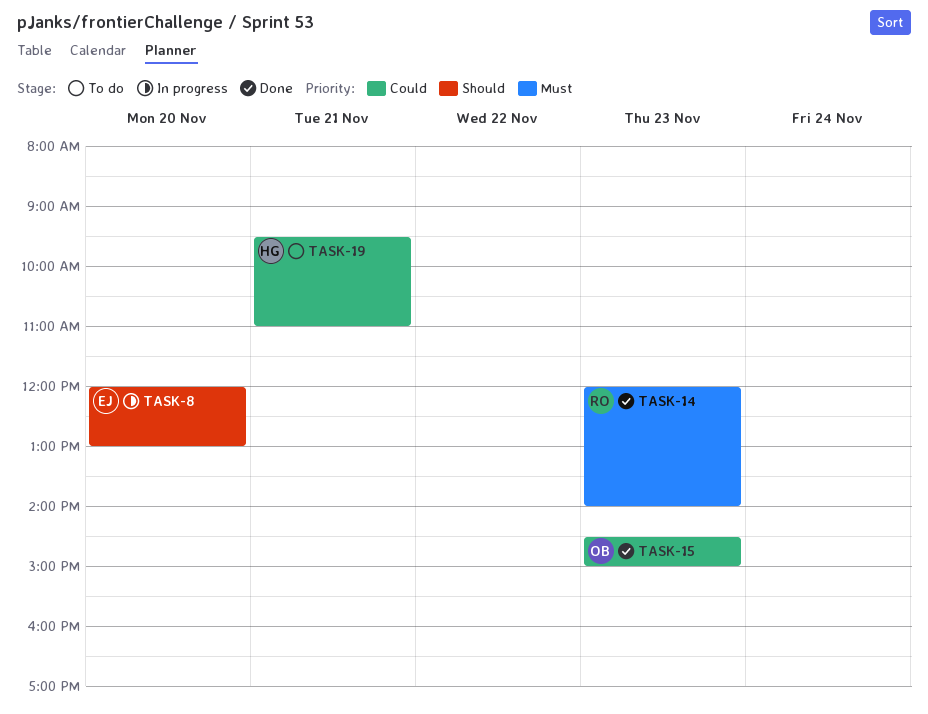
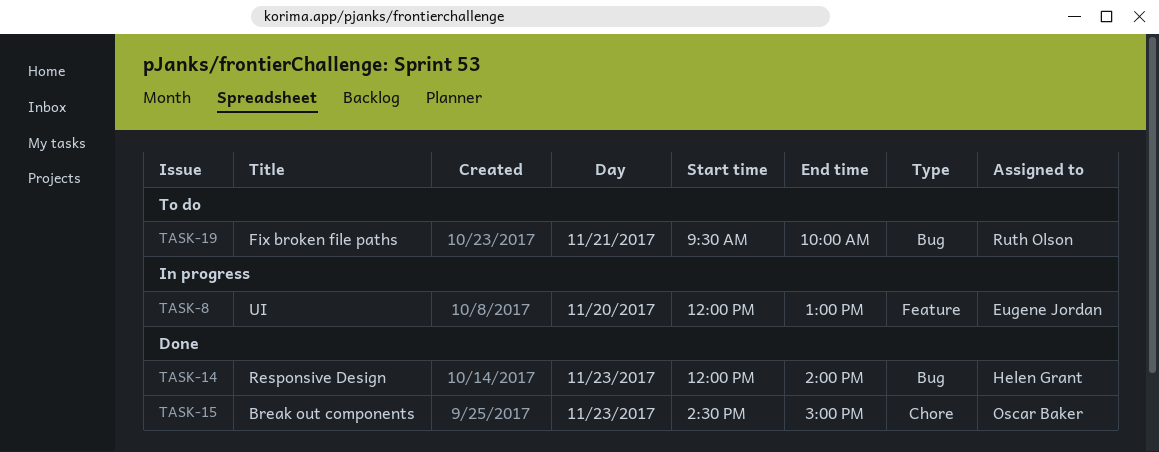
TASK-14, owner: Ruth Olson -> Helen Grant
TASK-19, owner: Helen Grant -> Ruth Olson
TASK-19, ends: 11:00 -> 10:00

